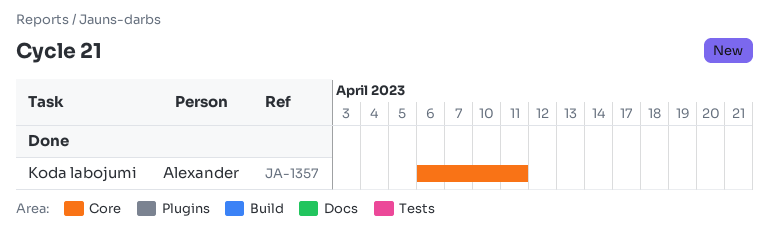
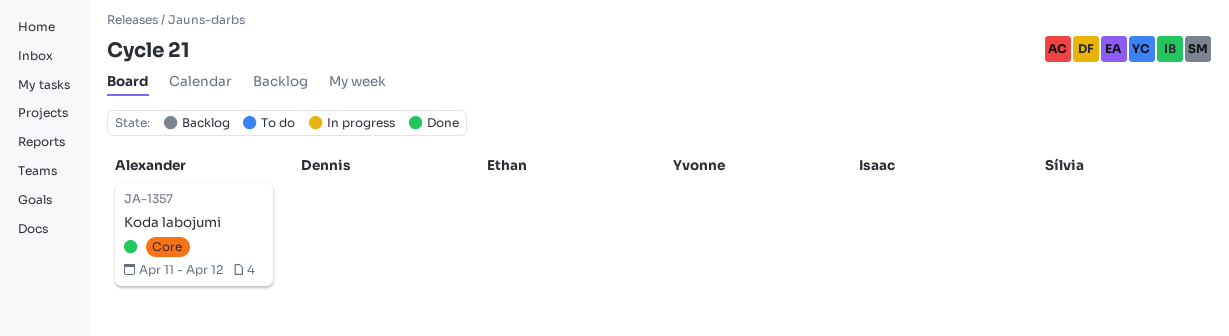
JA-1357, start: Apr 6 -> Apr 11
JA-1357, due: Apr 11 -> Apr 12

